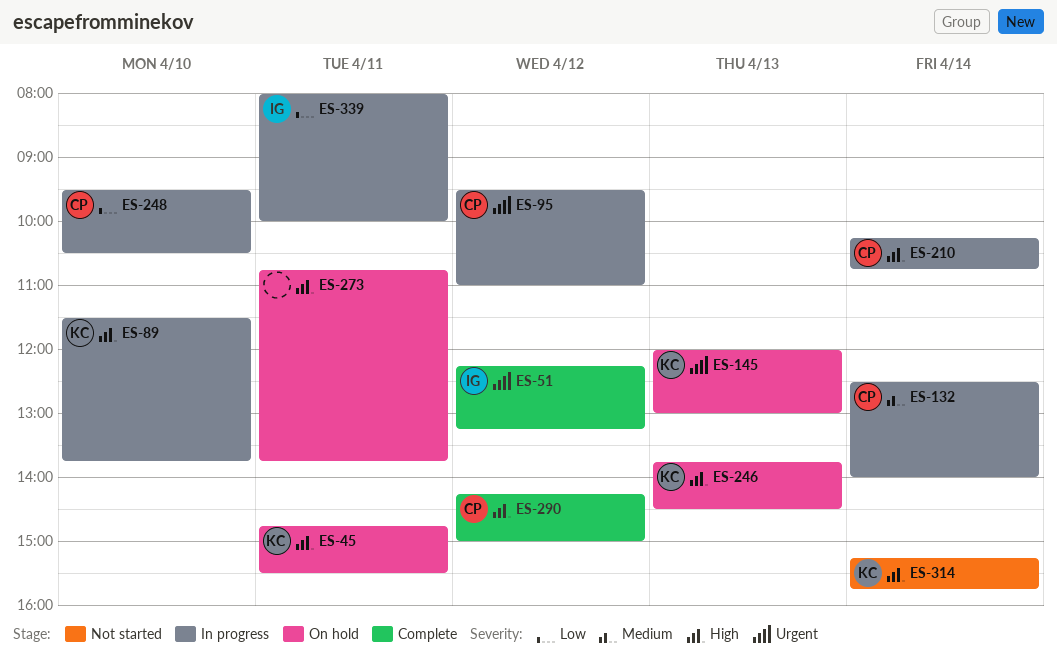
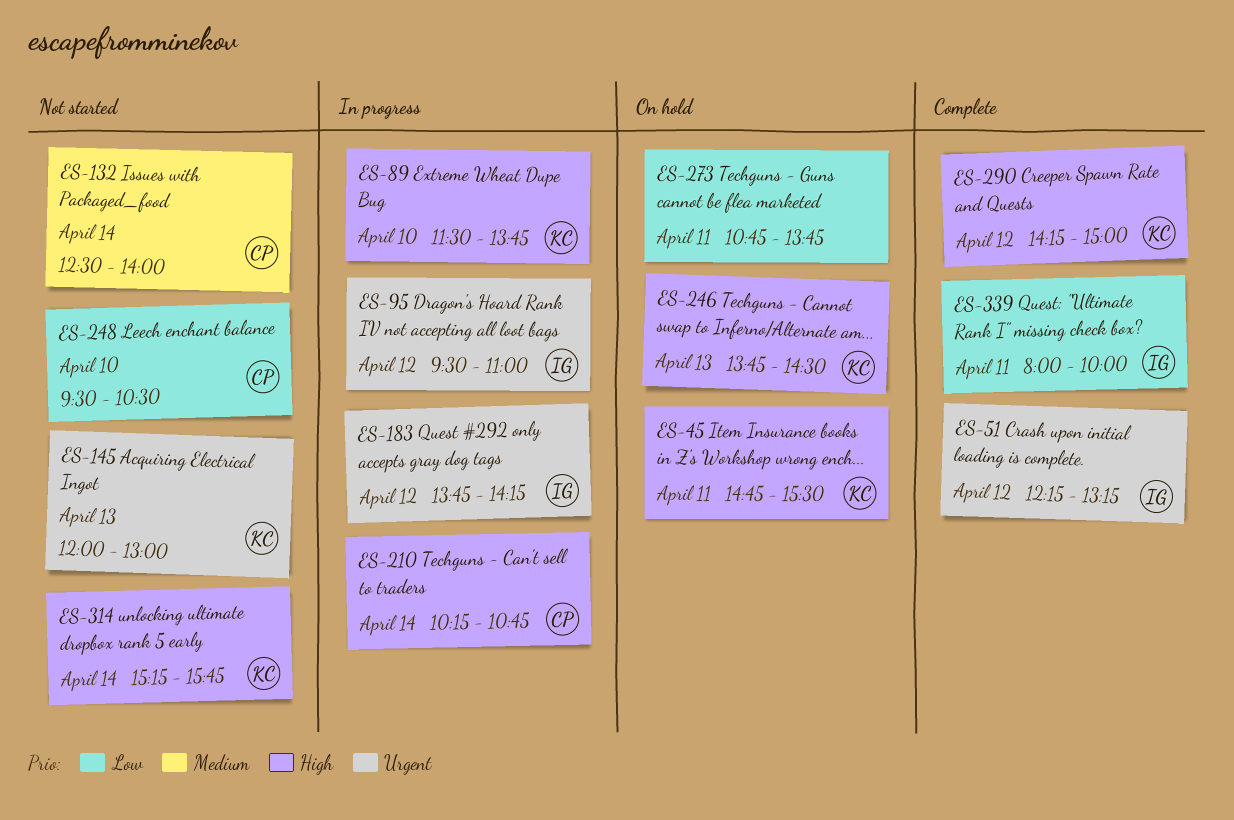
ES-95, owner: CP -> IG
ES-132, status: In progress -> Not started
ES-145, status: On hold -> Not started
ES-183: none -> present
ES-248, status: In progress -> Not started
ES-273, priority: High -> Low
ES-290, owner: CP -> KC
ES-339, status: In progress -> Complete

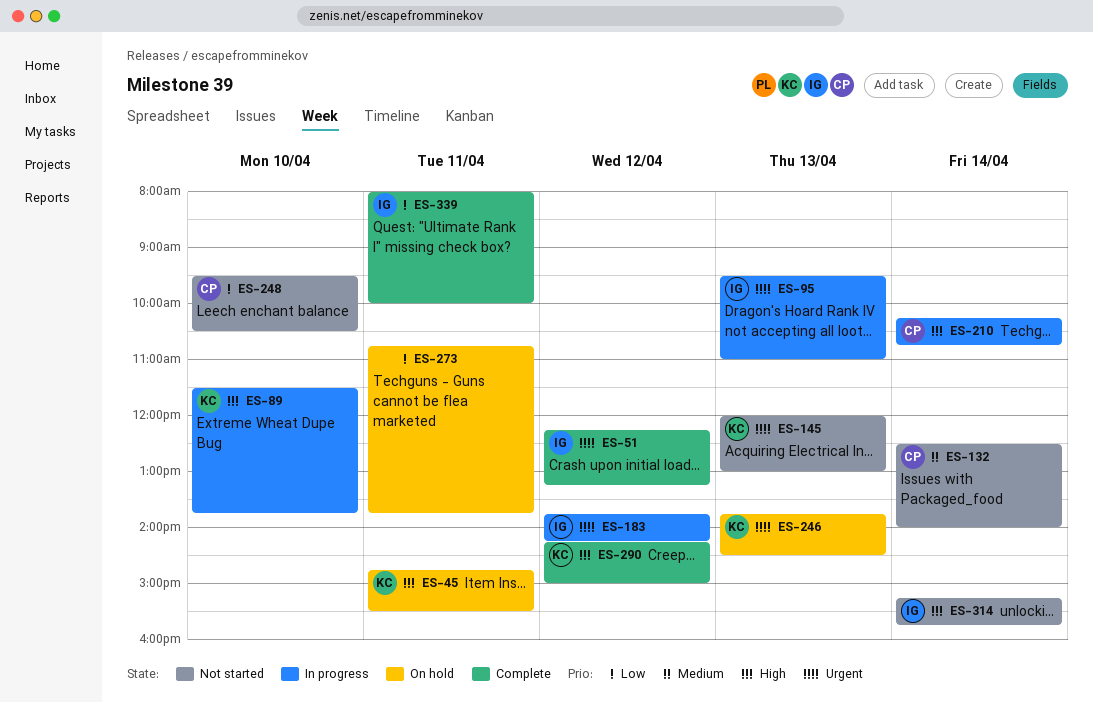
ES-95, day: Apr 12 -> Apr 13
ES-246, priority: High -> Urgent
ES-314, owner: KC -> IG

